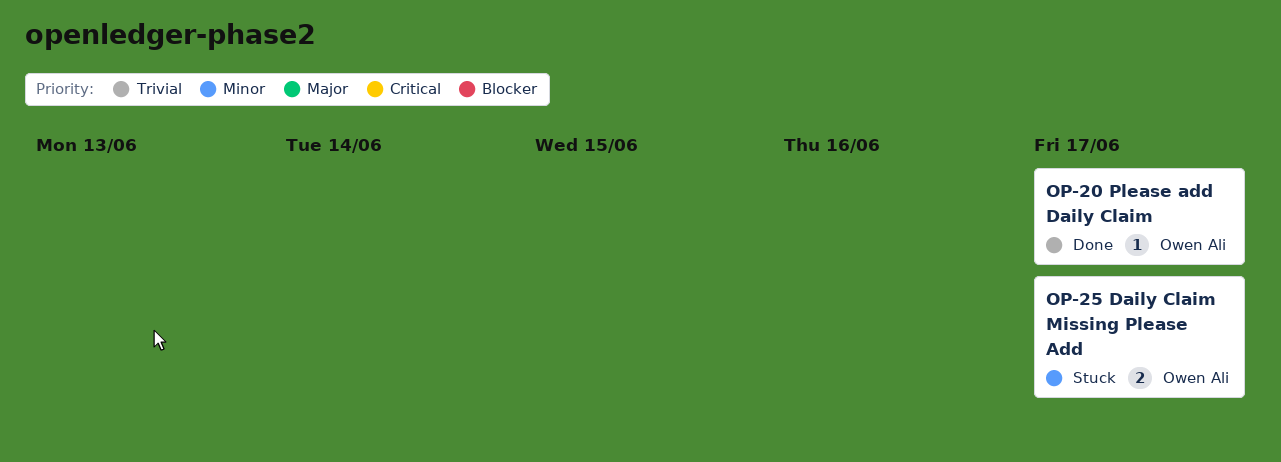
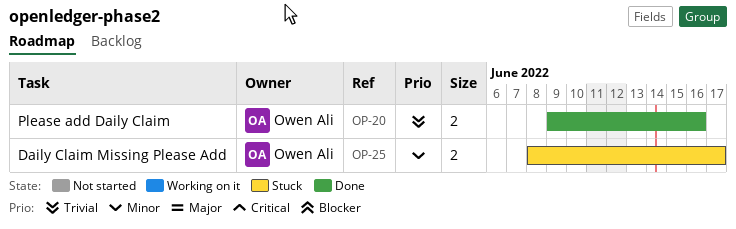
OP-20, estimate: 1 -> 2
OP-20, due: Jun 17 -> Jun 16

